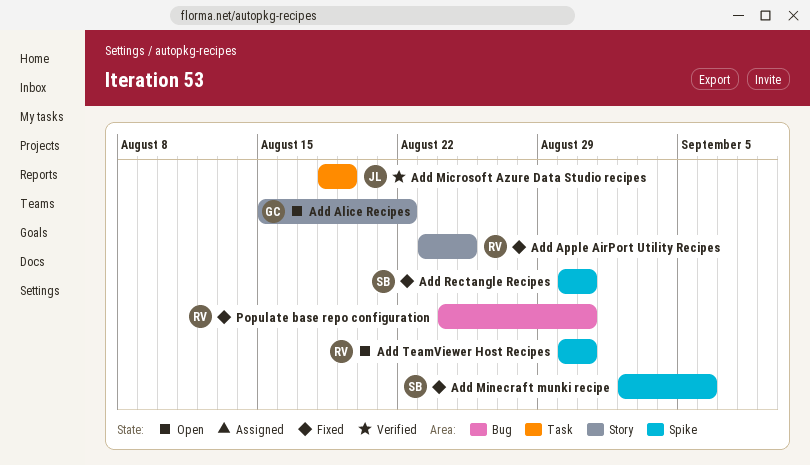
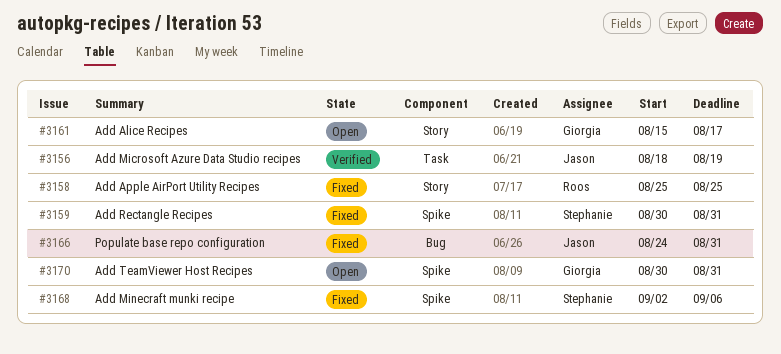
Add Alice Recipes, due: Aug 22 -> Aug 17
Add Apple AirPort Utility Recipes, start: Aug 23 -> Aug 25
Add TeamViewer Host Recipes, owner: Roos -> Giorgia
Populate base repo configuration, owner: Roos -> Jason

